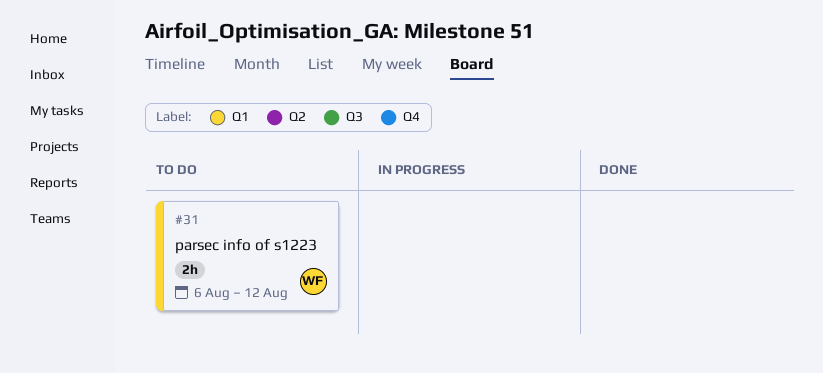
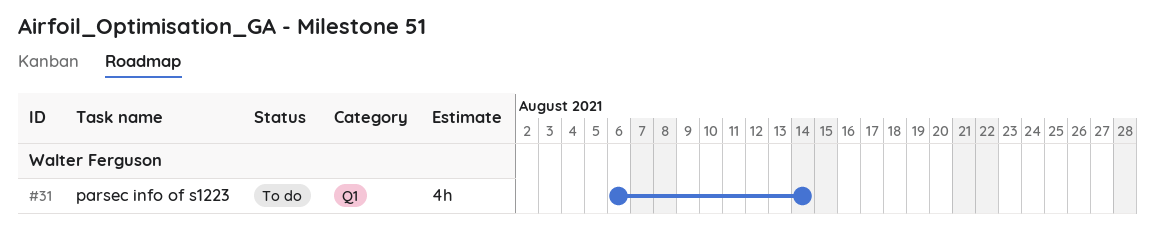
#31, estimate: 2h -> 4h
#31, due: Aug 12 -> Aug 14

